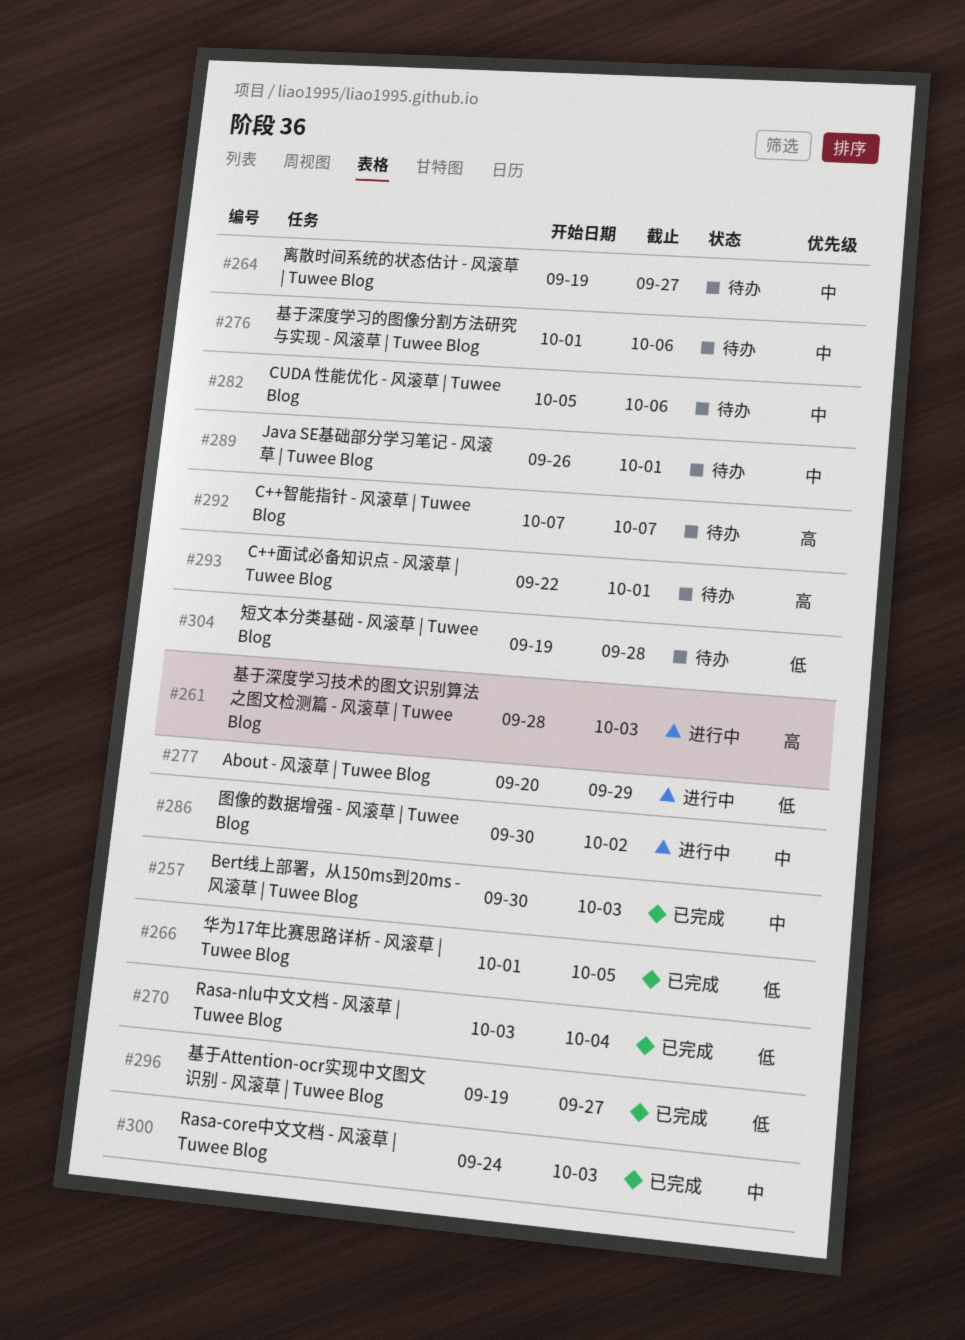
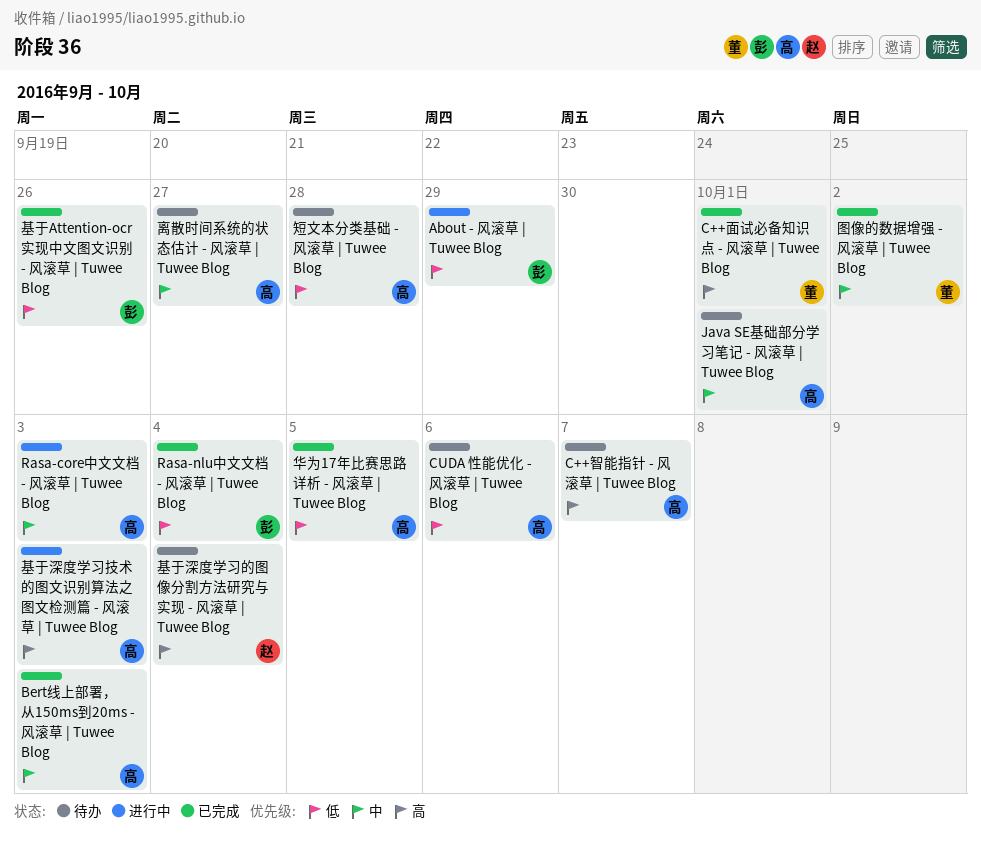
C++面试必备知识点 - 风滚草 | Tuwee Blog, status: 待办 -> 已完成
CUDA 性能优化 - 风滚草 | Tuwee Blog, priority: 中 -> 低
Rasa-core中文文档 - 风滚草 | Tuwee Blog, status: 已完成 -> 进行中
图像的数据增强 - 风滚草 | Tuwee Blog, status: 进行中 -> 已完成
基于Attention-ocr实现中文图文识别 - 风滚草 | Tuwee Blog, due: Sep 27 -> Sep 26
基于深度学习的图像分割方法研究与实现 - 风滚草 | Tuwee Blog, priority: 中 -> 高
基于深度学习的图像分割方法研究与实现 - 风滚草 | Tuwee Blog, due: Oct 6 -> Oct 4

